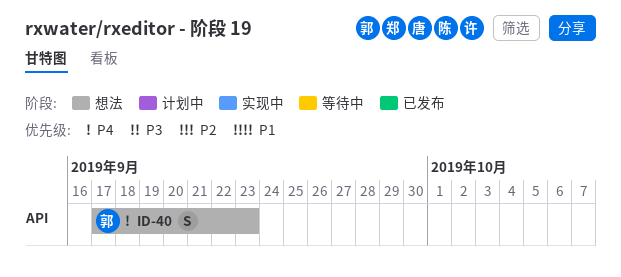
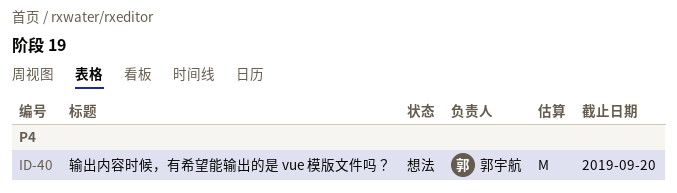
ID-40, estimate: S -> M
ID-40, due: Sep 23 -> Sep 20

